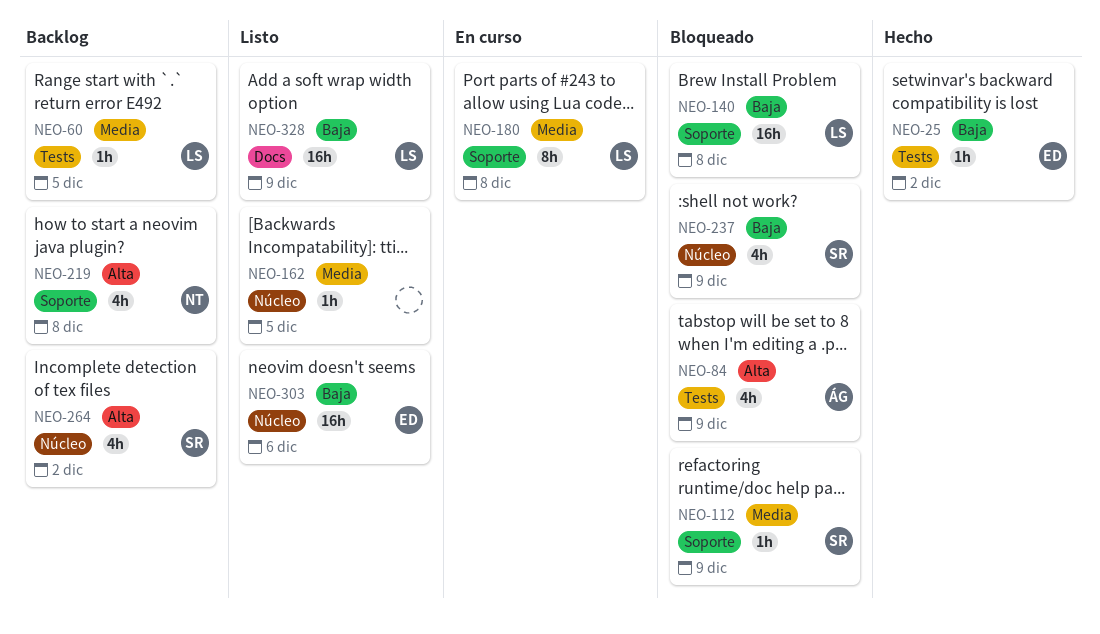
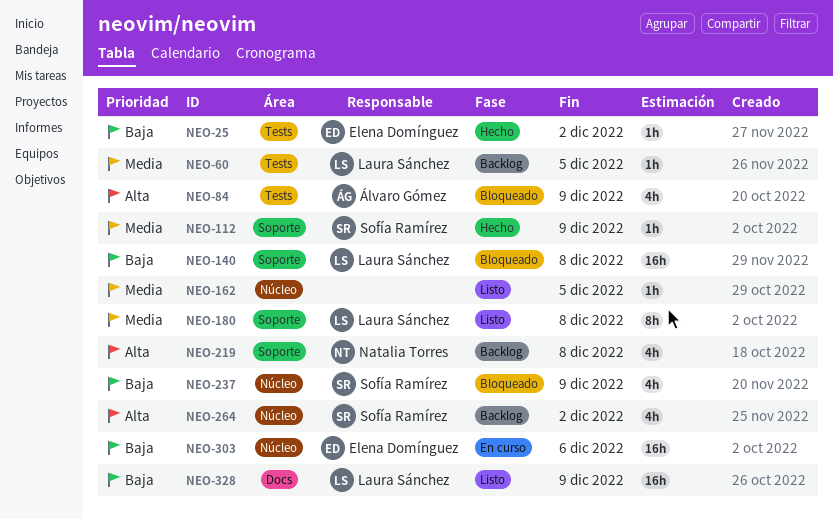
NEO-112, status: Bloqueado -> Hecho
NEO-180, status: En curso -> Listo
NEO-303, status: Listo -> En curso

